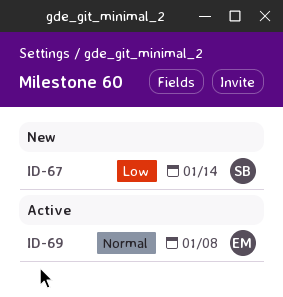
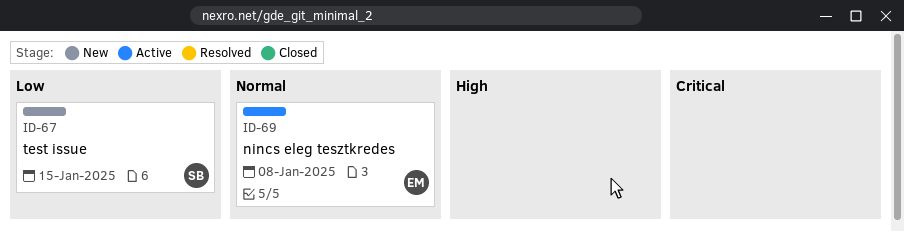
ID-67, due: Jan 14 -> Jan 15

